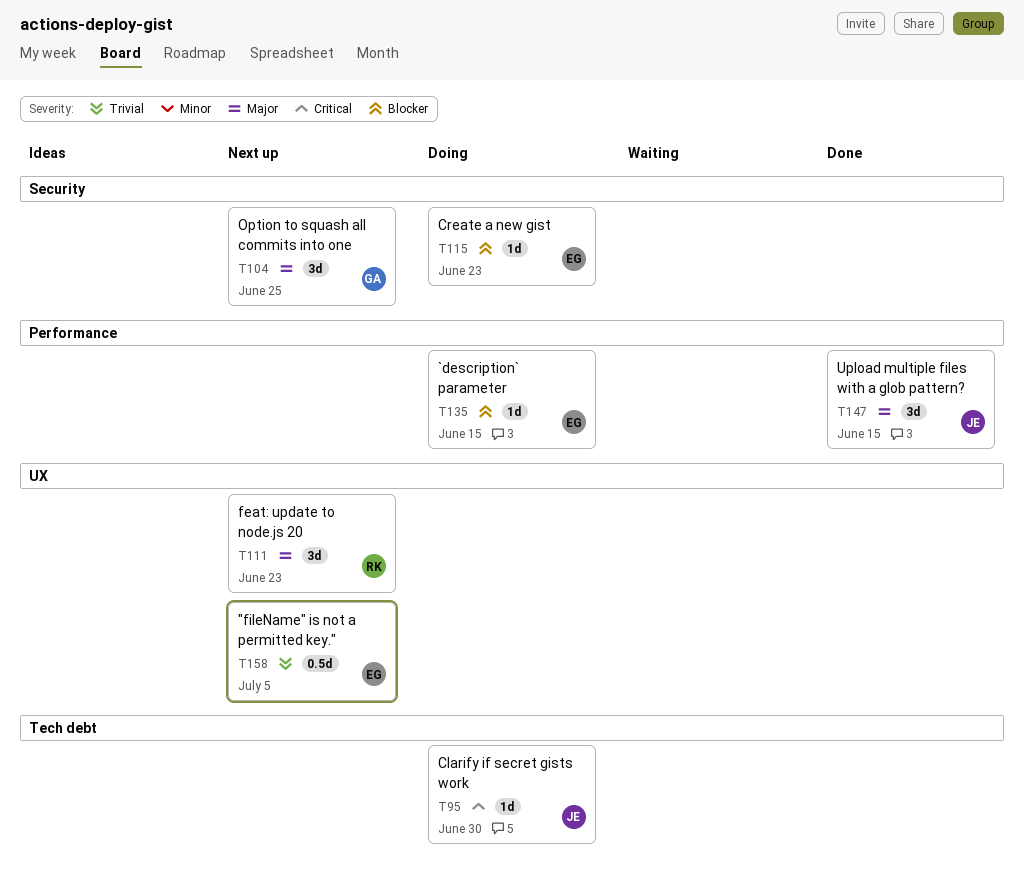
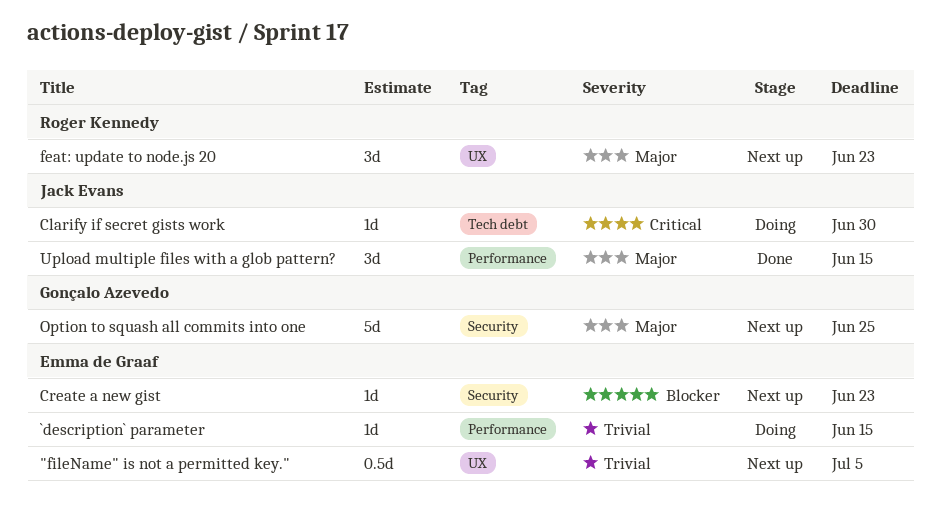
`description` parameter, priority: Blocker -> Trivial
Create a new gist, status: Doing -> Next up
Option to squash all commits into one, estimate: 3d -> 5d

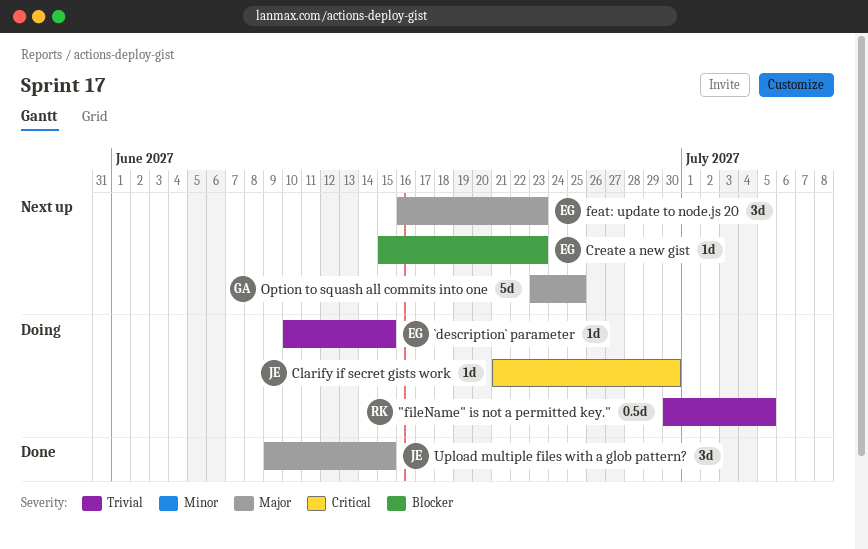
"fileName" is not a permitted key.", status: Next up -> Doing
"fileName" is not a permitted key.", owner: Emma de Graaf -> Roger Kennedy
feat: update to node.js 20, owner: Roger Kennedy -> Emma de Graaf

